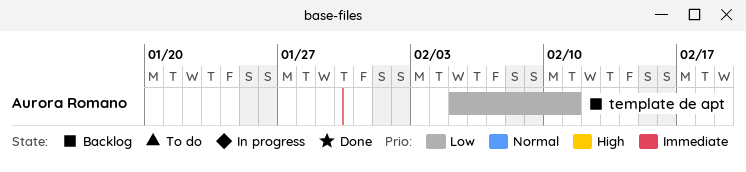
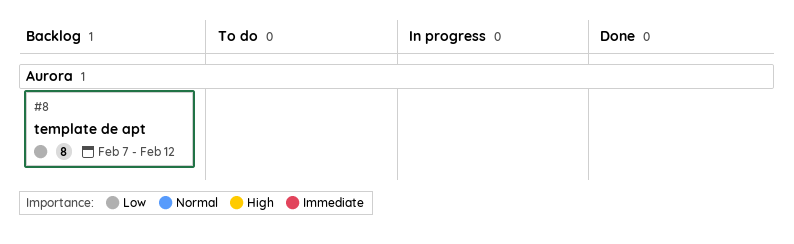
template de apt, start: Feb 5 -> Feb 7
template de apt, due: Feb 11 -> Feb 12

